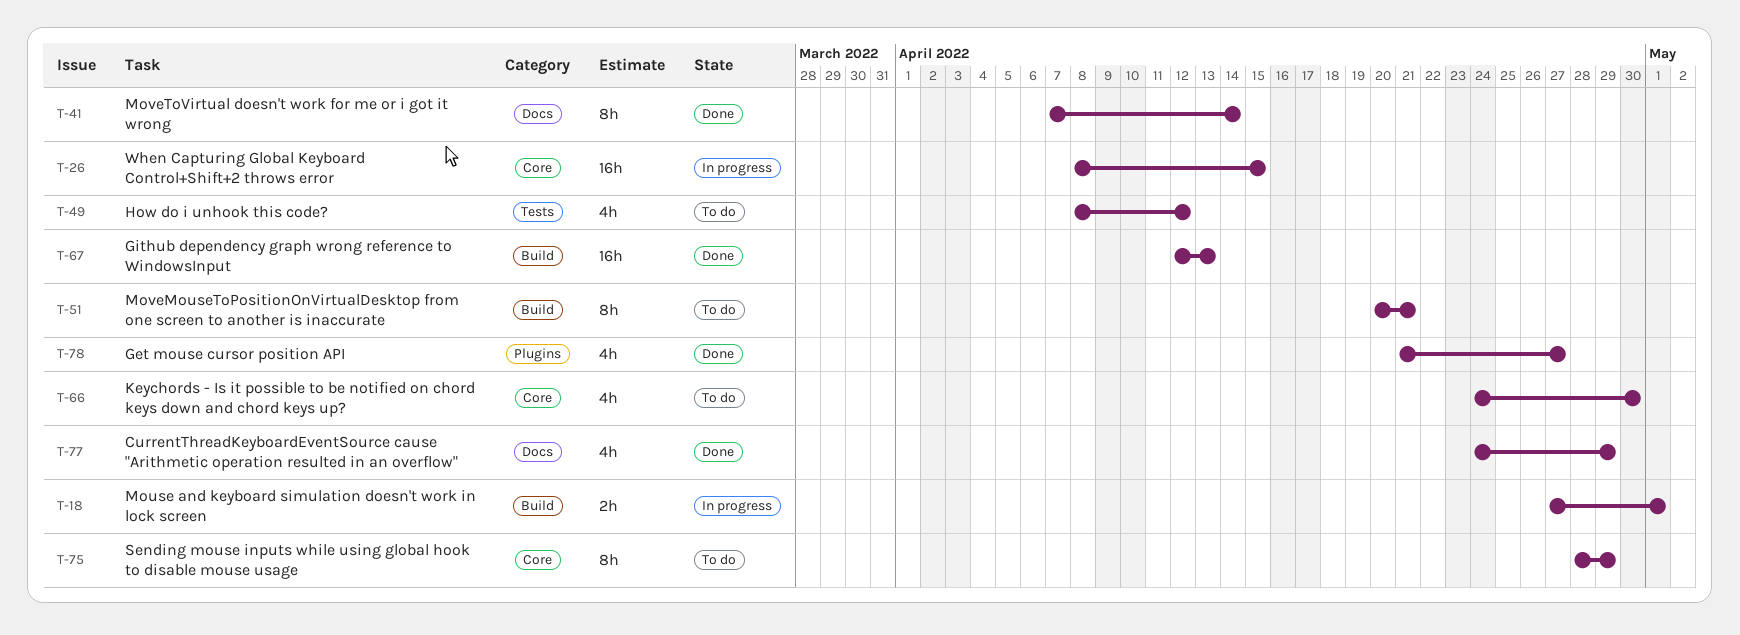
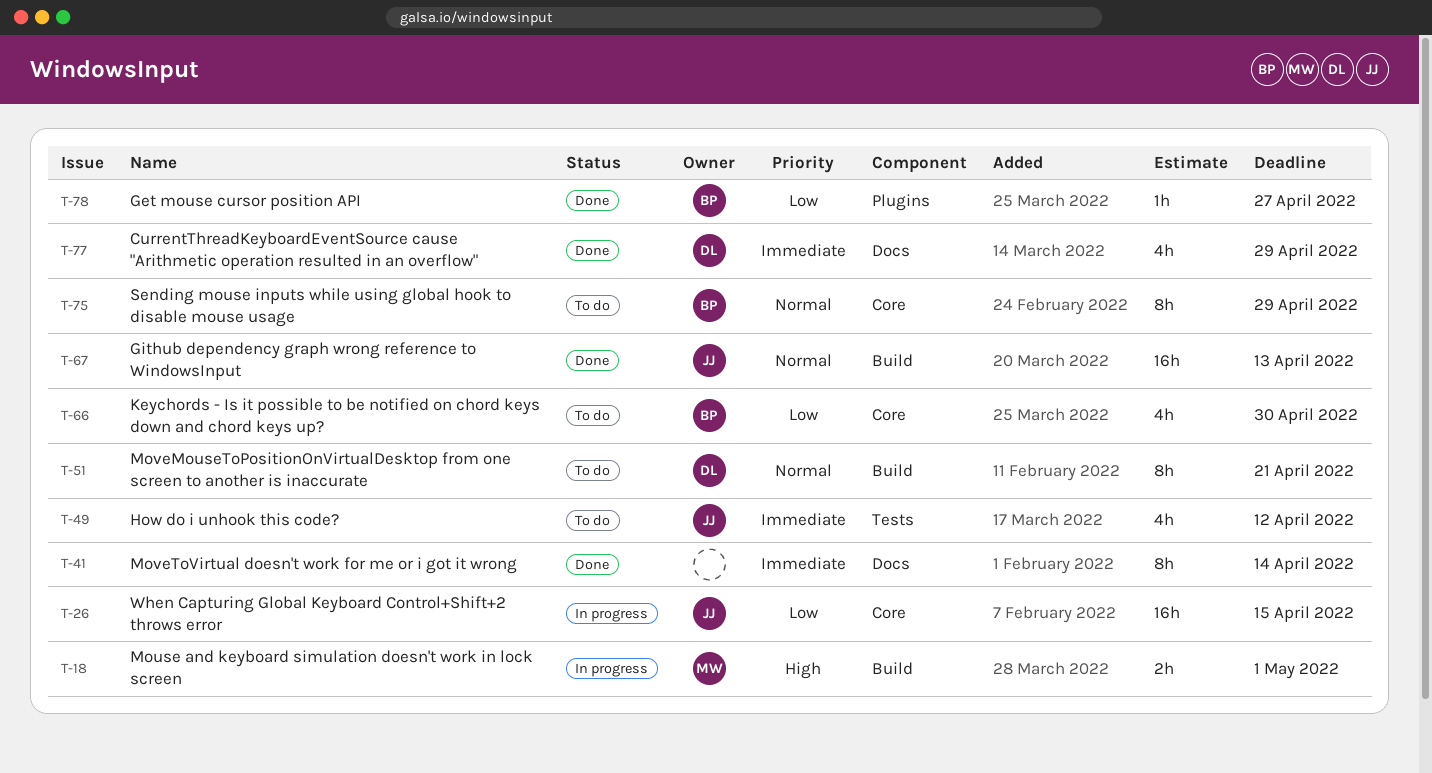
T-78, estimate: 4h -> 1h

